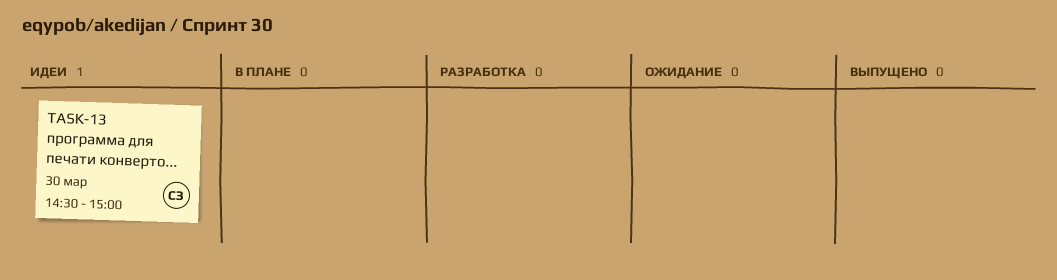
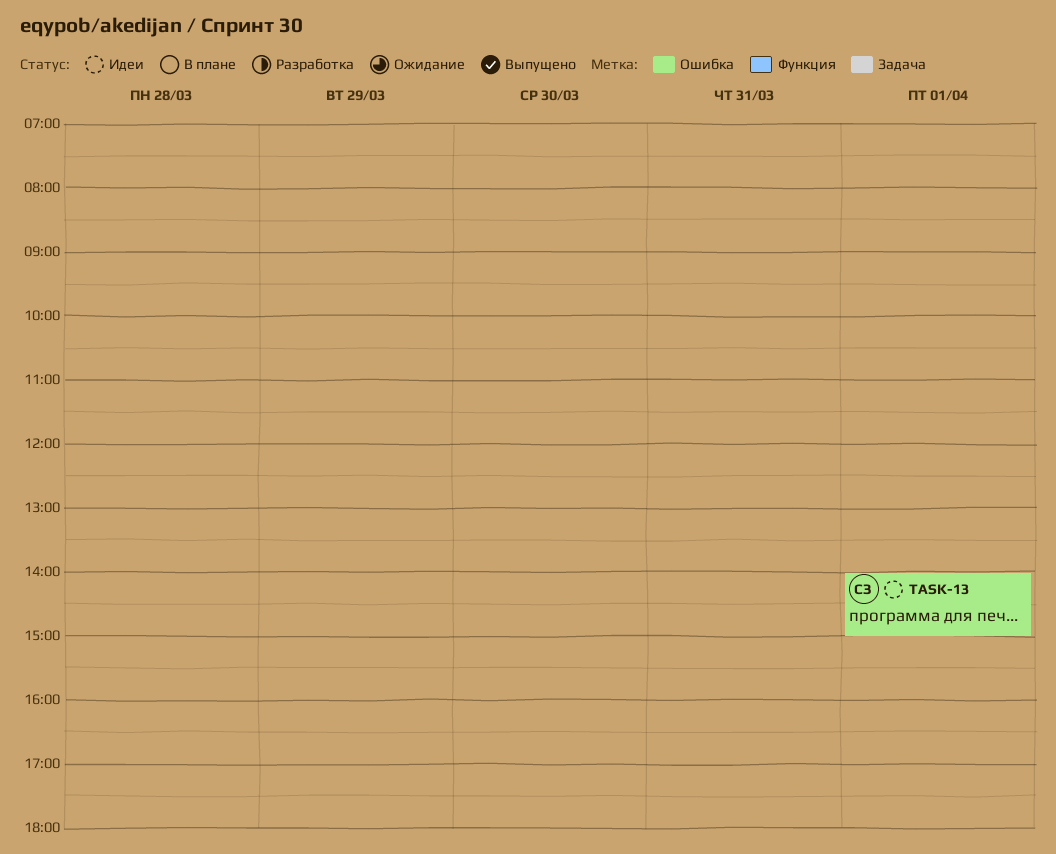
TASK-13, day: Mar 30 -> Apr 1
TASK-13, begins: 14:30 -> 14:00

